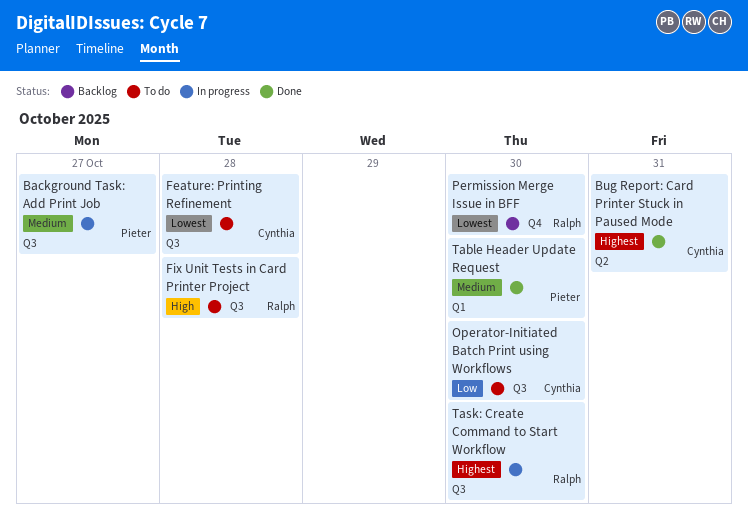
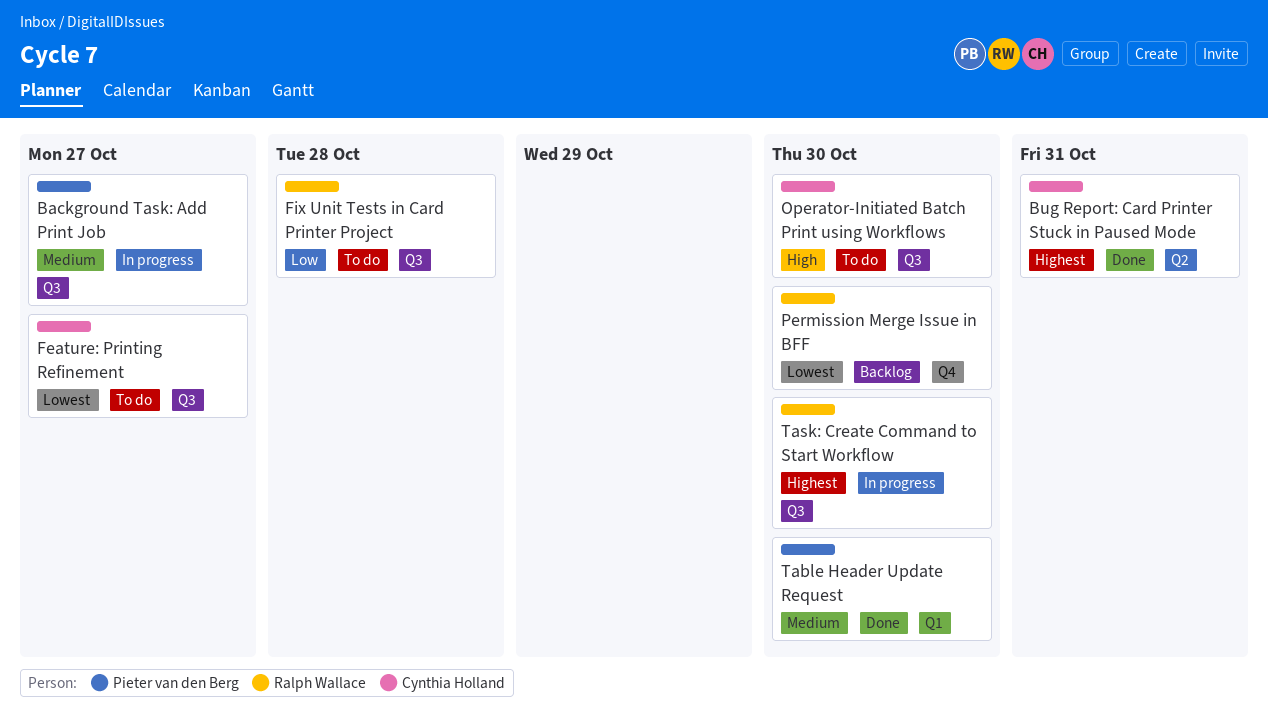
Feature: Printing Refinement, due: Oct 28 -> Oct 27
Fix Unit Tests in Card Printer Project, priority: High -> Low
Operator-Initiated Batch Print using Workflows, priority: Low -> High

